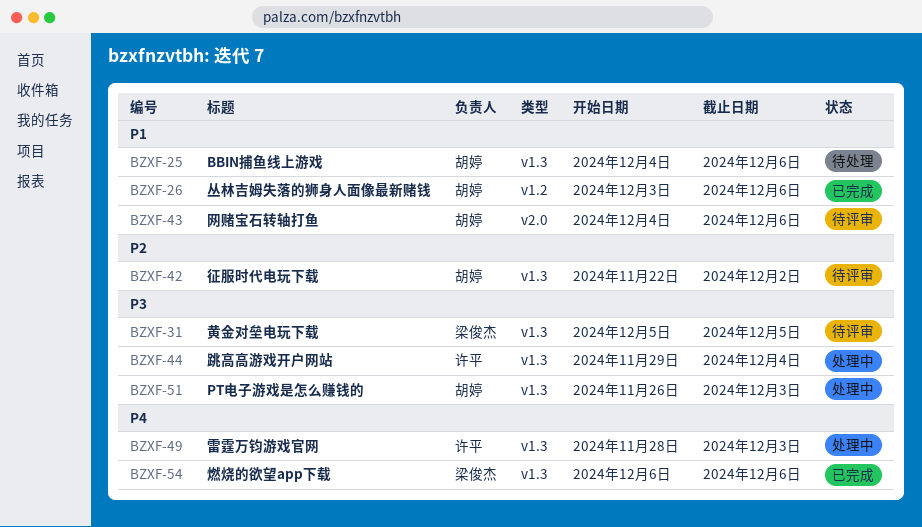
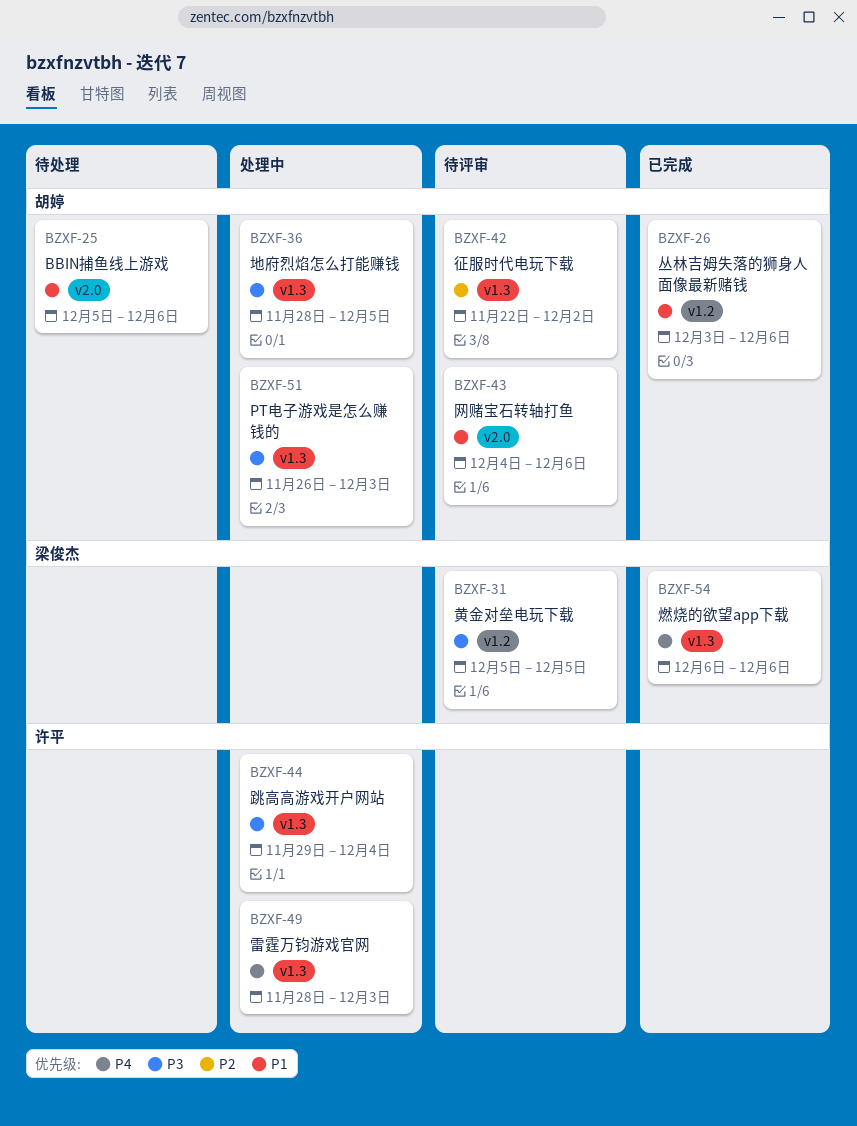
BZXF-25, label: v1.3 -> v2.0
BZXF-25, start: Dec 4 -> Dec 5
BZXF-31, label: v1.3 -> v1.2
BZXF-36: none -> present

